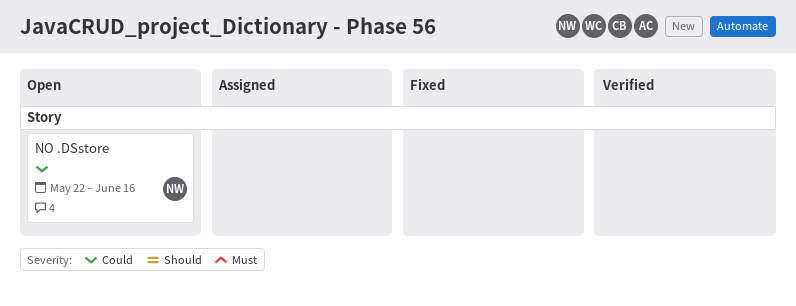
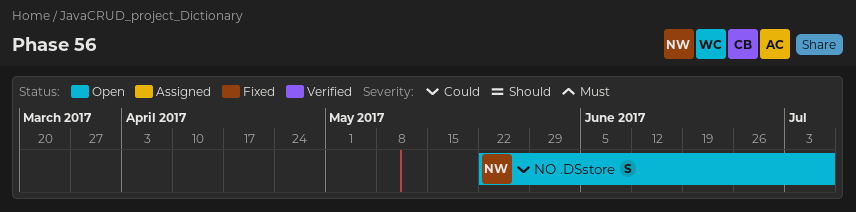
NO .DSstore, due: Jun 16 -> Jul 7

